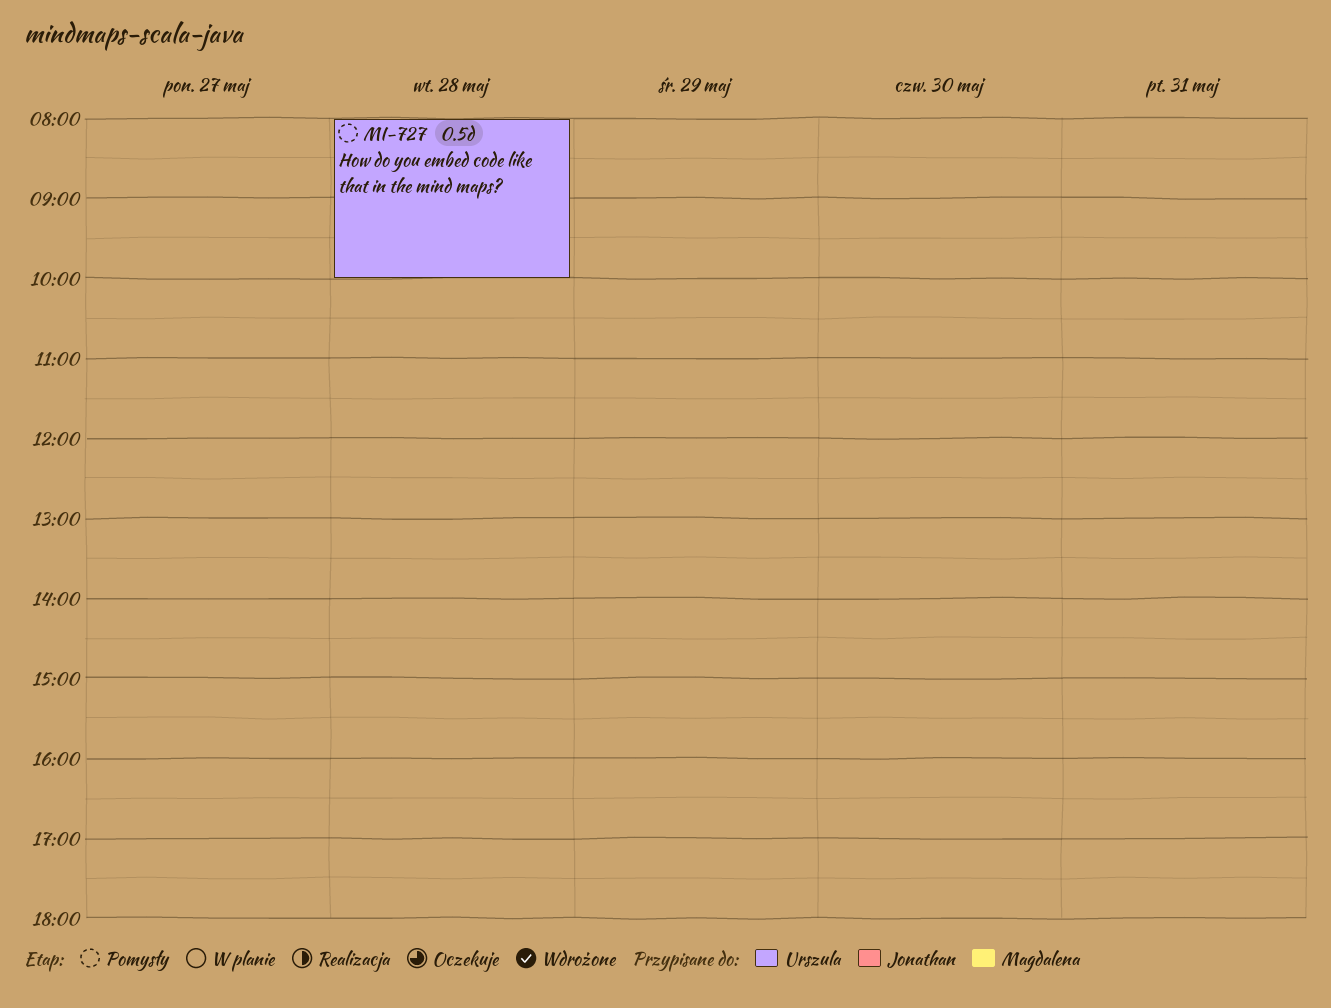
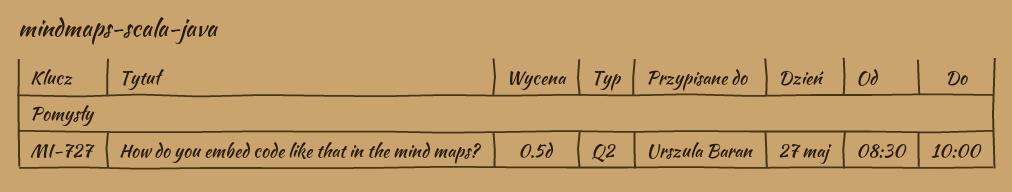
MI-727, day: May 28 -> May 27
MI-727, begins: 08:00 -> 08:30

